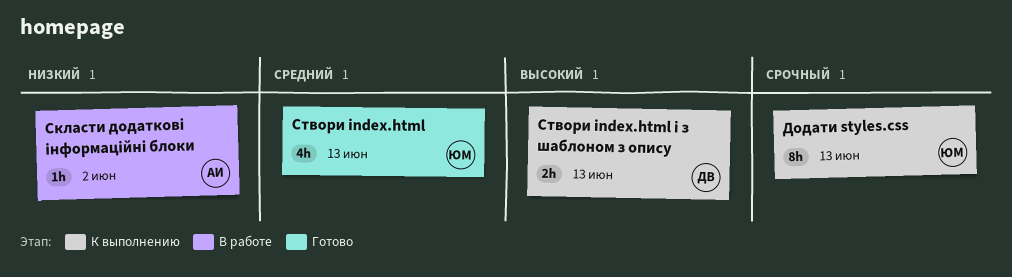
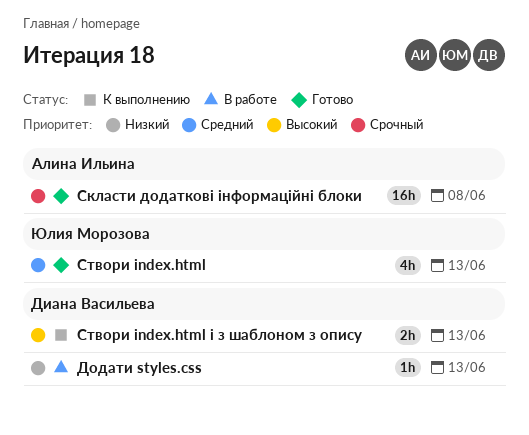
Додати styles.css, status: К выполнению -> В работе
Додати styles.css, owner: Юлия Морозова -> Диана Васильева
Додати styles.css, priority: Срочный -> Низкий
Додати styles.css, estimate: 8h -> 1h
Скласти додаткові інформаційні блоки, status: В работе -> Готово
Скласти додаткові інформаційні блоки, priority: Низкий -> Срочный
Скласти додаткові інформаційні блоки, estimate: 1h -> 16h
Скласти додаткові інформаційні блоки, due: Jun 2 -> Jun 8

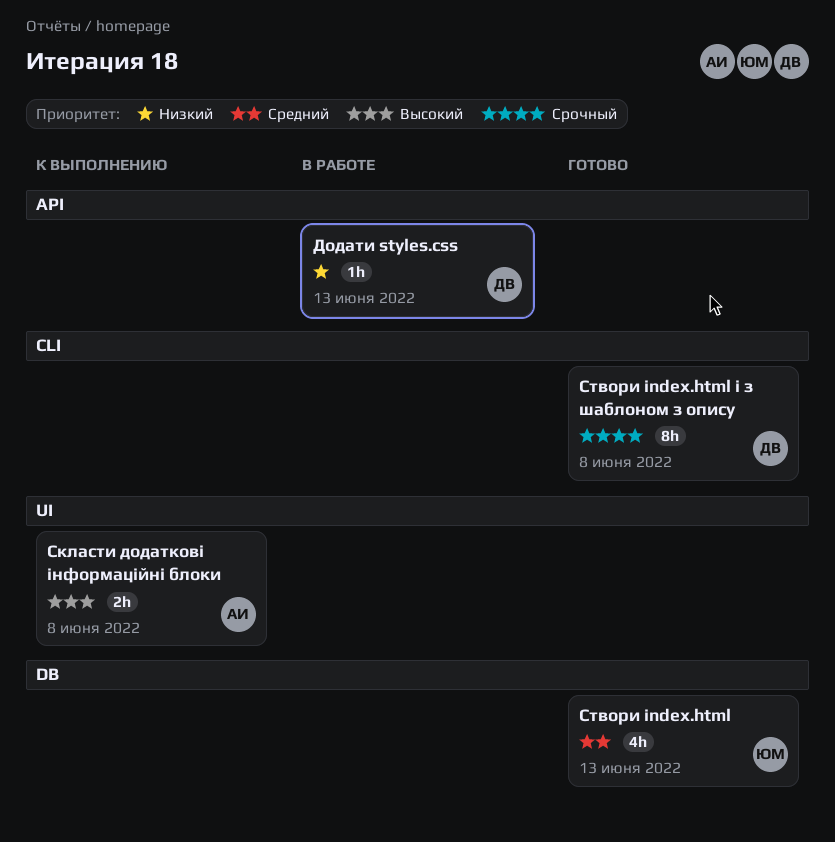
Скласти додаткові інформаційні блоки, status: Готово -> К выполнению
Скласти додаткові інформаційні блоки, priority: Срочный -> Высокий
Скласти додаткові інформаційні блоки, estimate: 16h -> 2h
Створи index.html і з шаблоном з опису, status: К выполнению -> Готово
Створи index.html і з шаблоном з опису, priority: Высокий -> Срочный
Створи index.html і з шаблоном з опису, estimate: 2h -> 8h
Створи index.html і з шаблоном з опису, due: Jun 13 -> Jun 8

